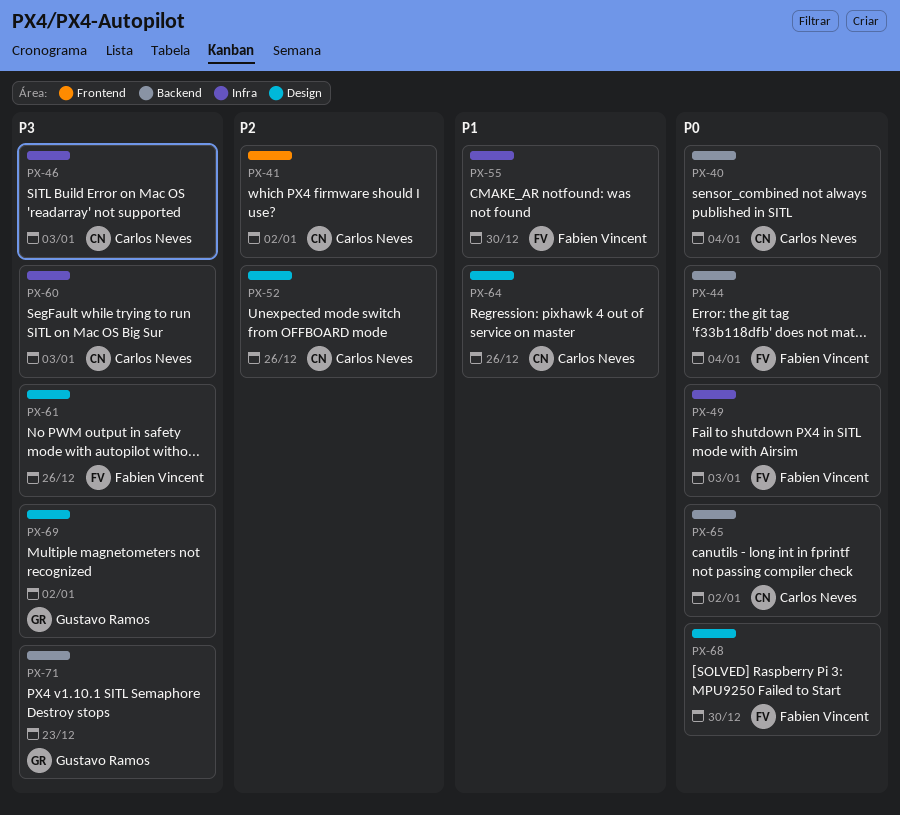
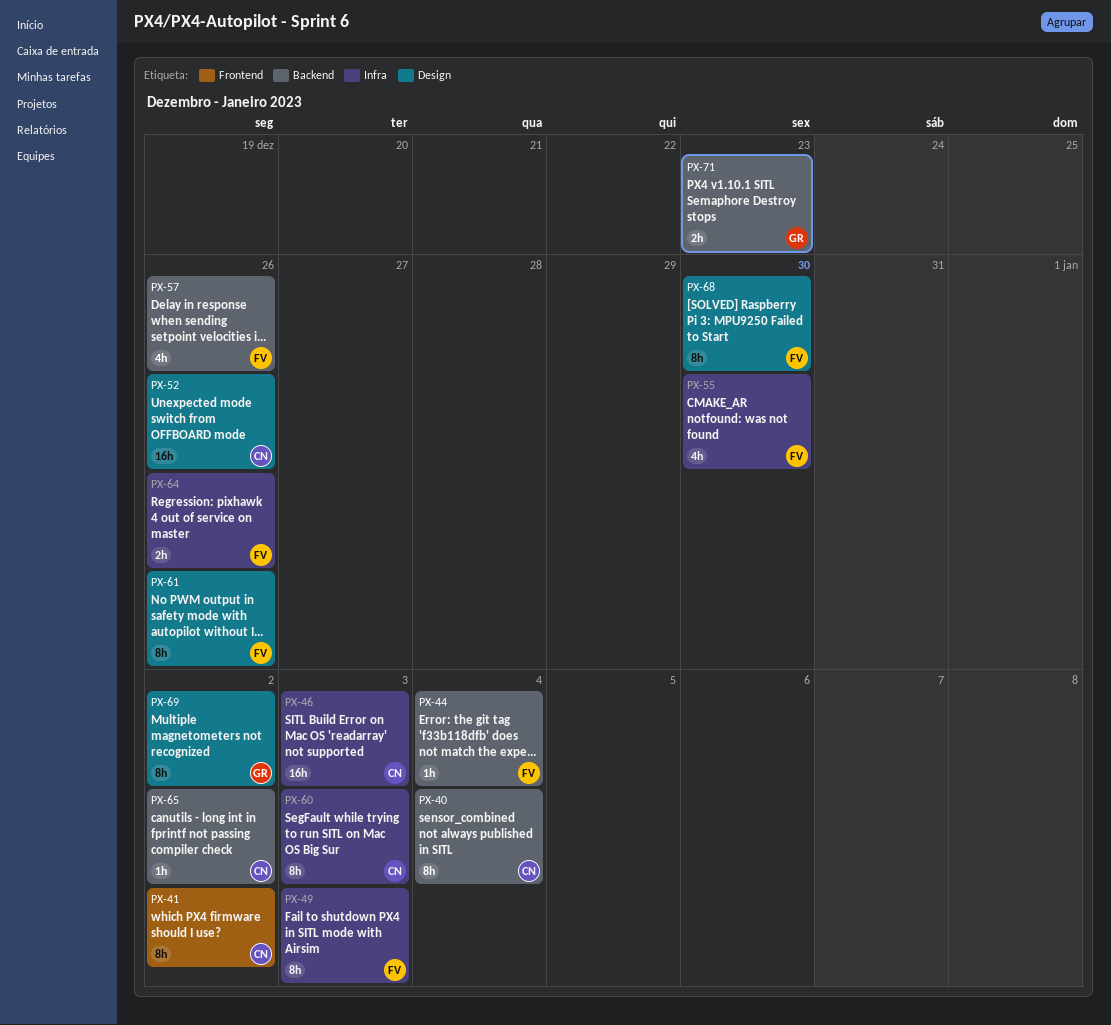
PX-57: none -> present
PX-64, owner: Carlos Neves -> Fabien Vincent
PX-64, label: Design -> Infra

